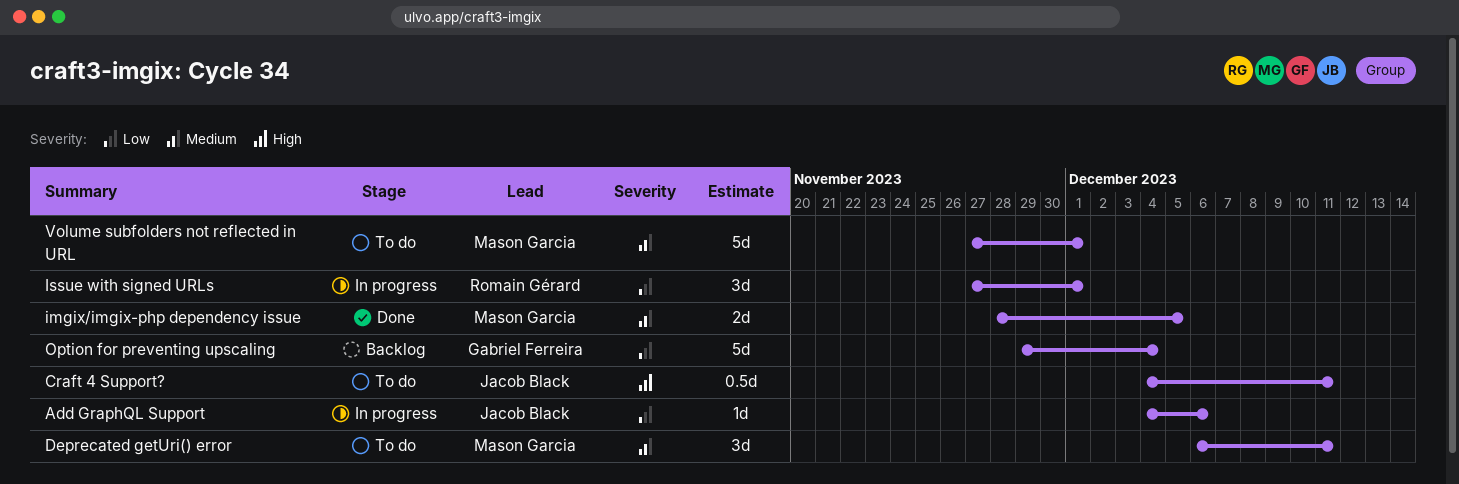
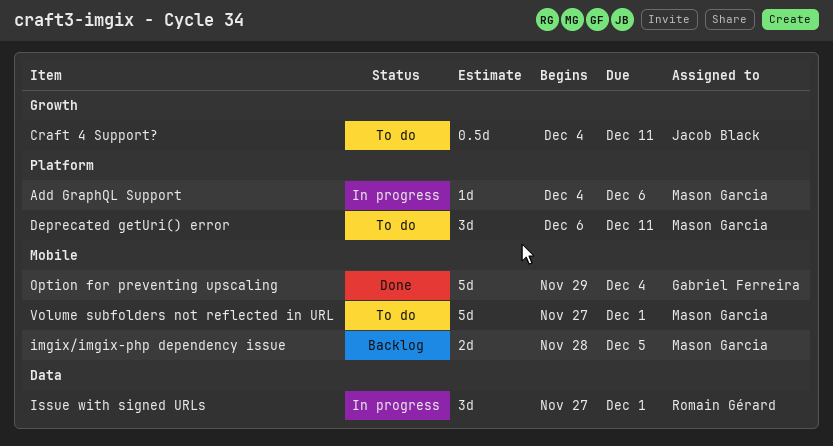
Add GraphQL Support, owner: Jacob Black -> Mason Garcia
imgix/imgix-php dependency issue, status: Done -> Backlog
Option for preventing upscaling, status: Backlog -> Done

